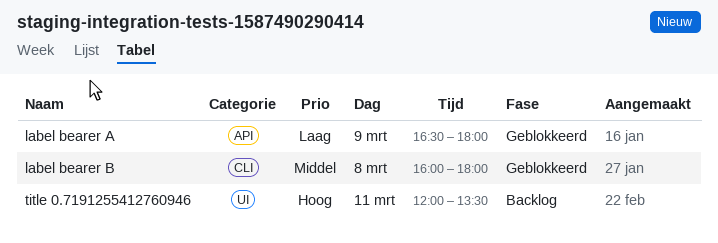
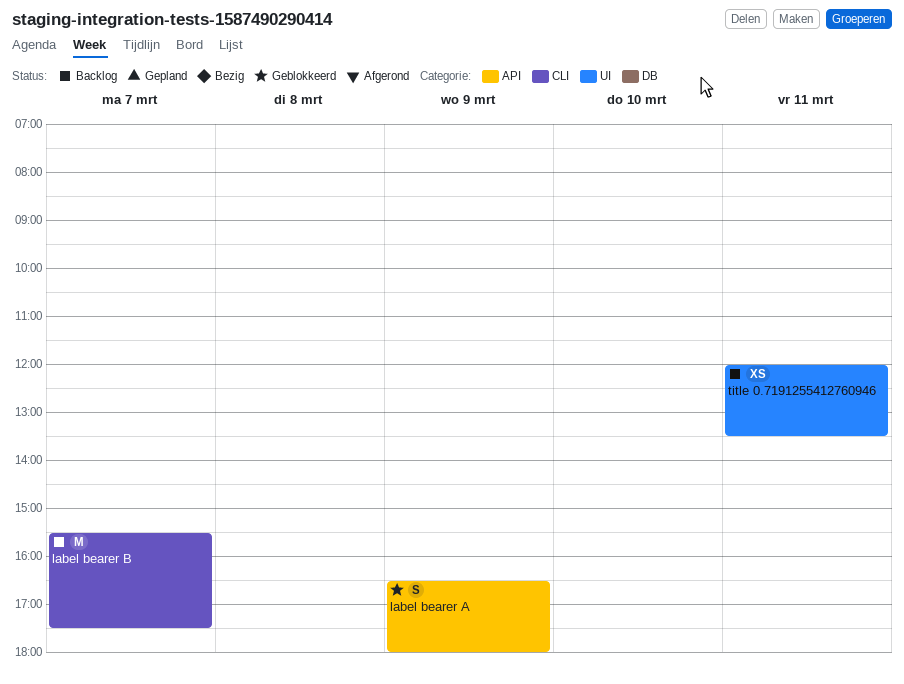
label bearer B, status: Geblokkeerd -> Backlog
label bearer B, day: Mar 8 -> Mar 7
label bearer B, begins: 16:00 -> 15:30
label bearer B, ends: 18:00 -> 17:30

